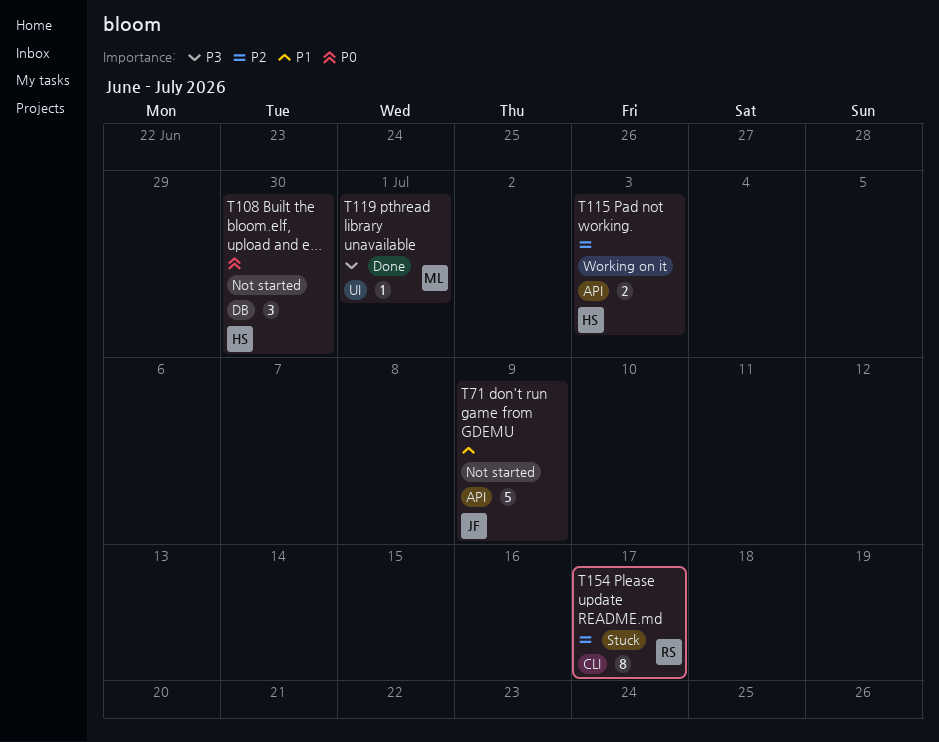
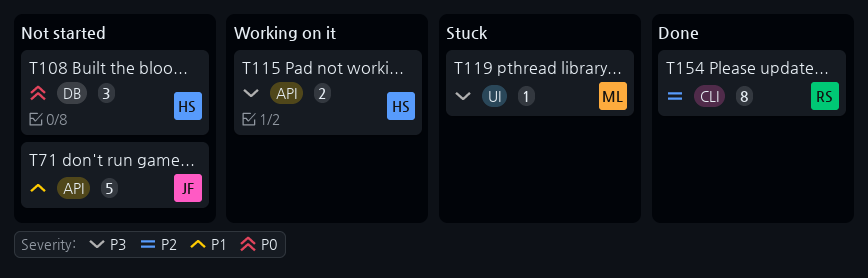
T115, priority: P2 -> P3
T119, status: Done -> Stuck
T154, status: Stuck -> Done

